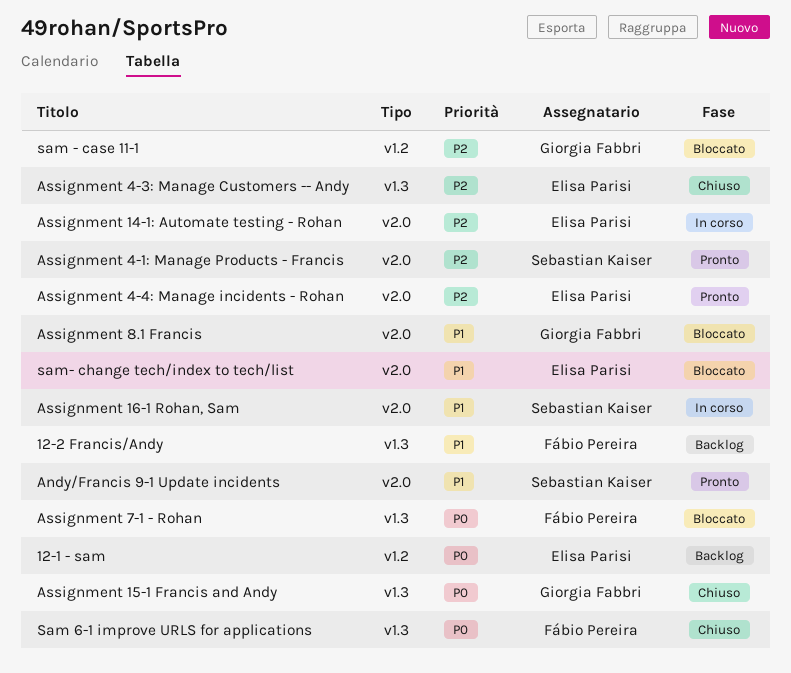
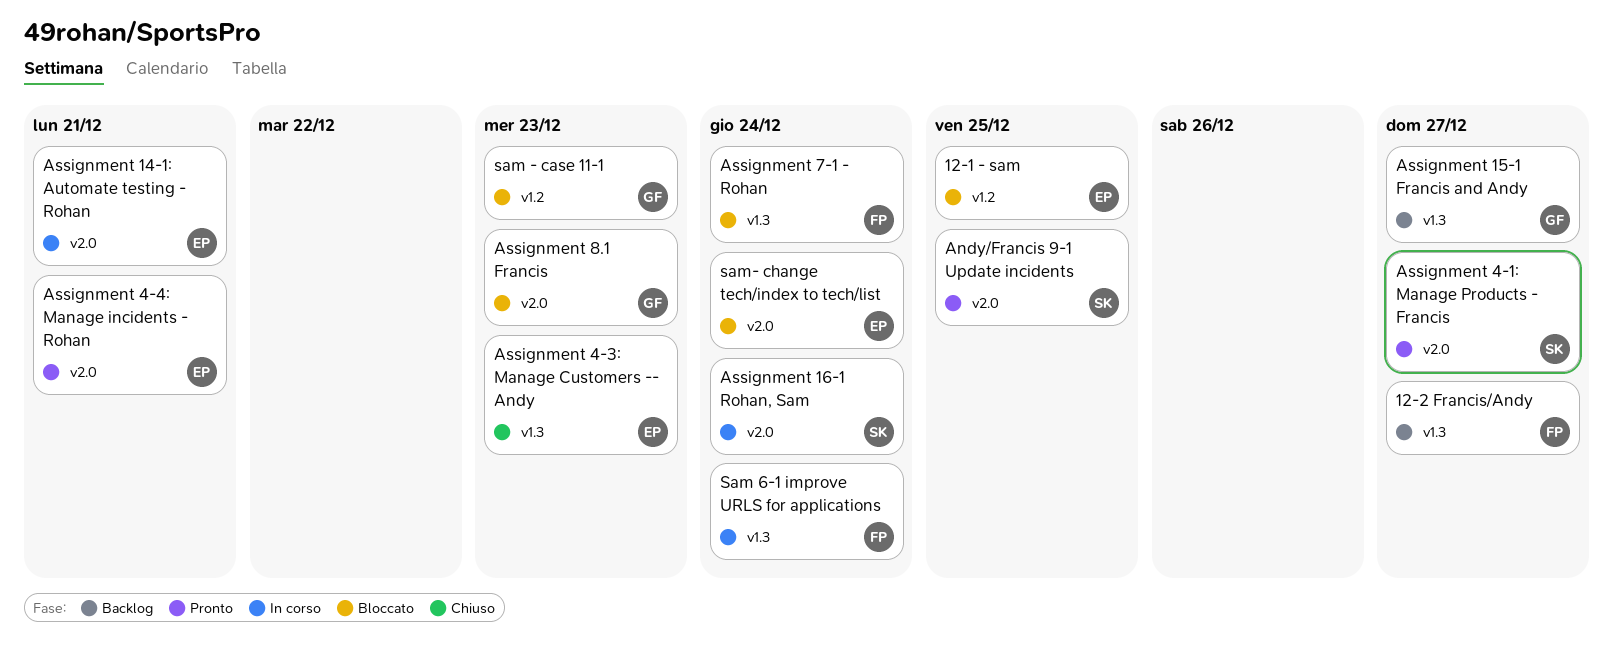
12-1 - sam, status: Backlog -> Bloccato
Assignment 15-1 Francis and Andy, status: Chiuso -> Backlog
Sam 6-1 improve URLS for applications, status: Chiuso -> In corso

